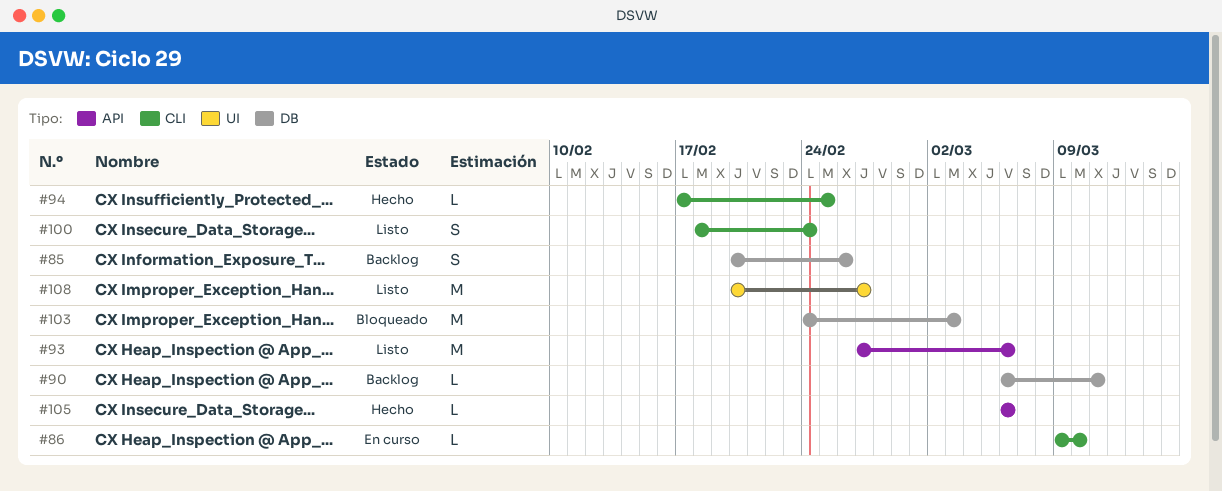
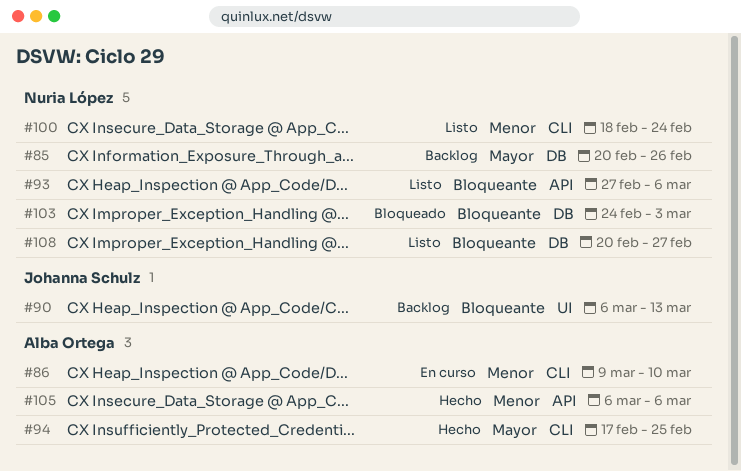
#90, label: DB -> UI
#90, due: Mar 11 -> Mar 13
#108, label: UI -> DB

